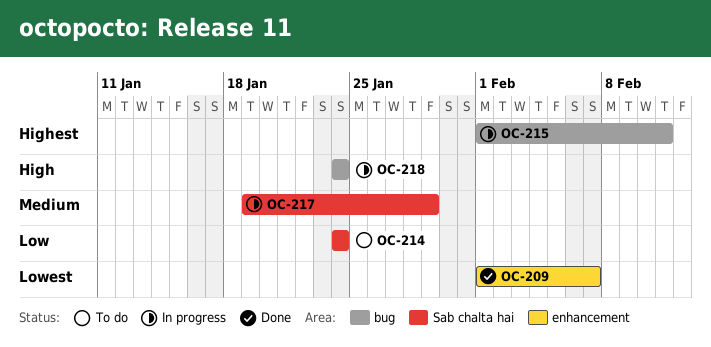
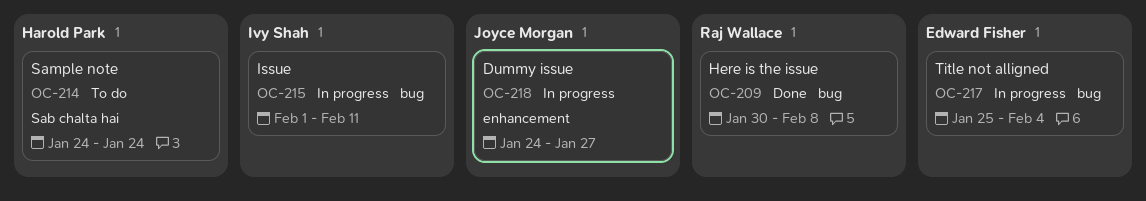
OC-209, label: enhancement -> bug
OC-209, start: Feb 1 -> Jan 30
OC-209, due: Feb 7 -> Feb 8
OC-217, label: Sab chalta hai -> bug
OC-217, start: Jan 19 -> Jan 25
OC-217, due: Jan 29 -> Feb 4
OC-218, label: bug -> enhancement
OC-218, due: Jan 24 -> Jan 27

